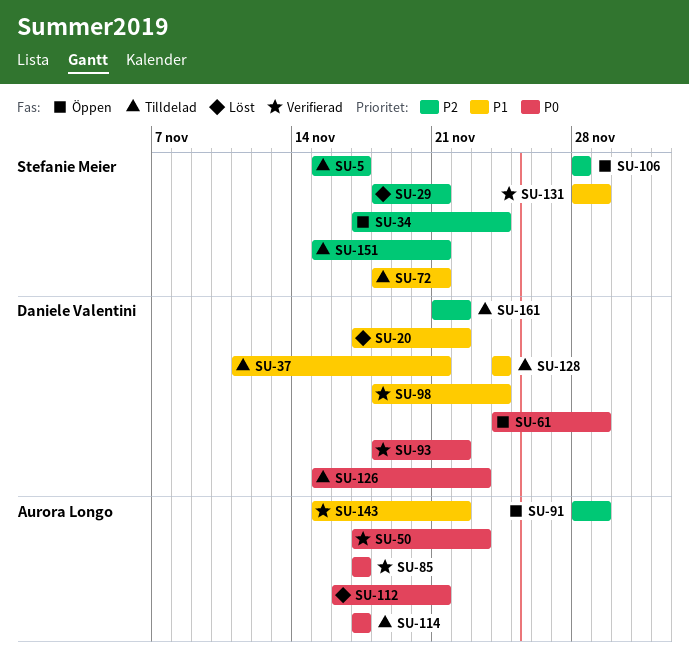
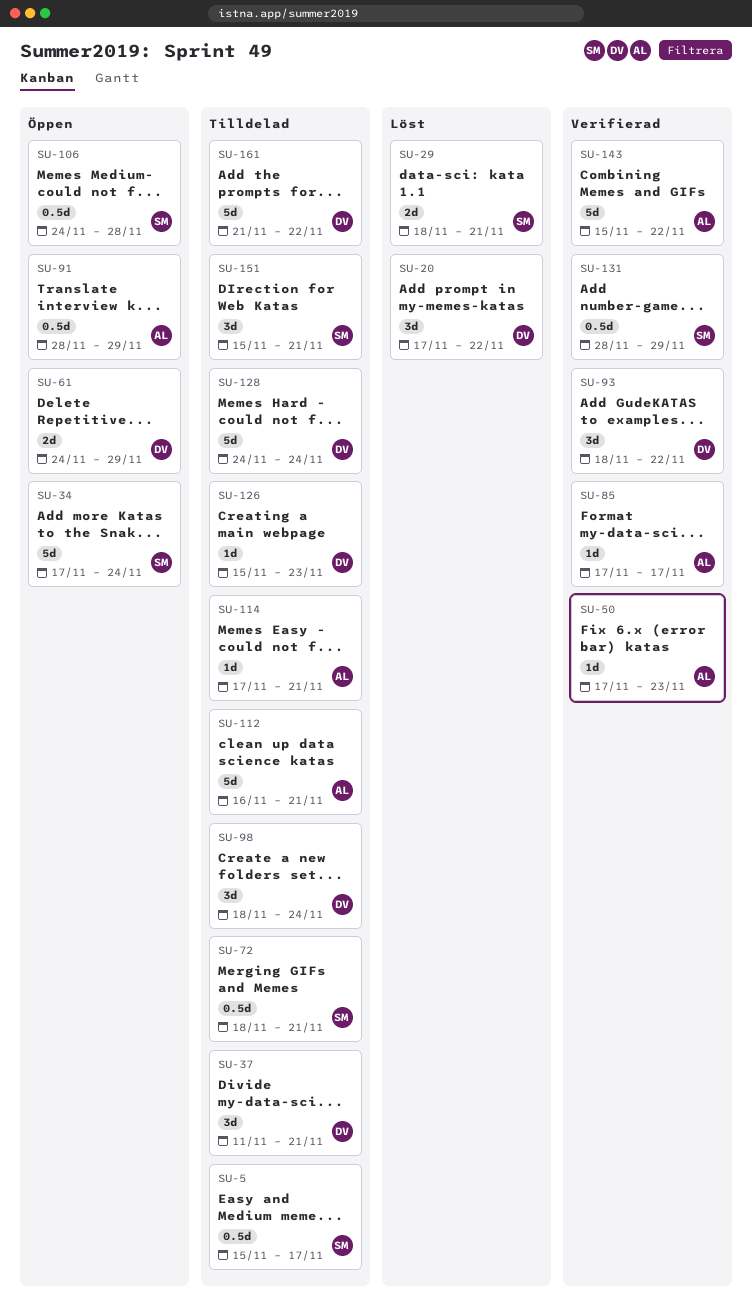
SU-98, status: Verifierad -> Tilldelad
SU-106, start: Nov 28 -> Nov 24
SU-112, status: Löst -> Tilldelad
SU-114, due: Nov 17 -> Nov 21

